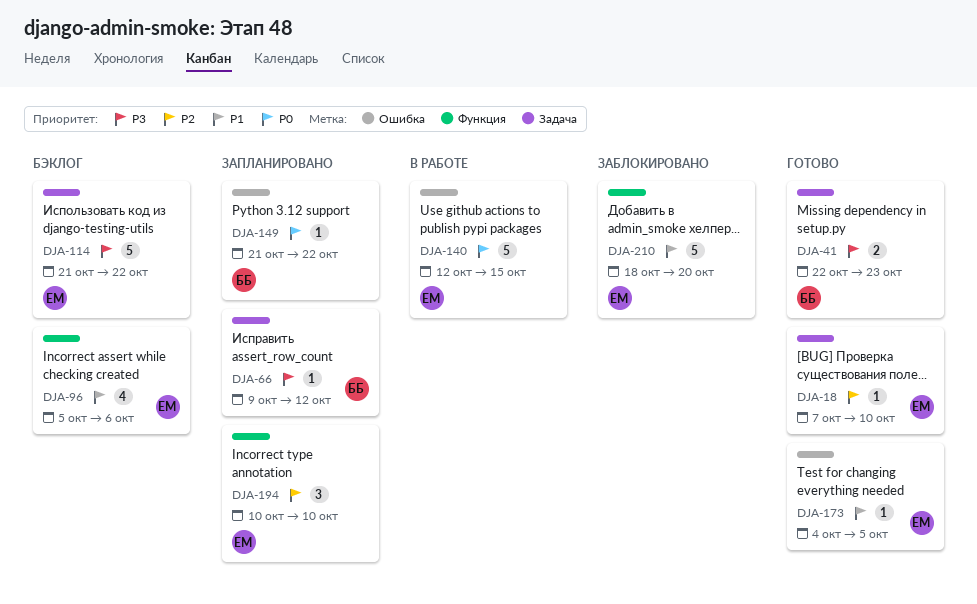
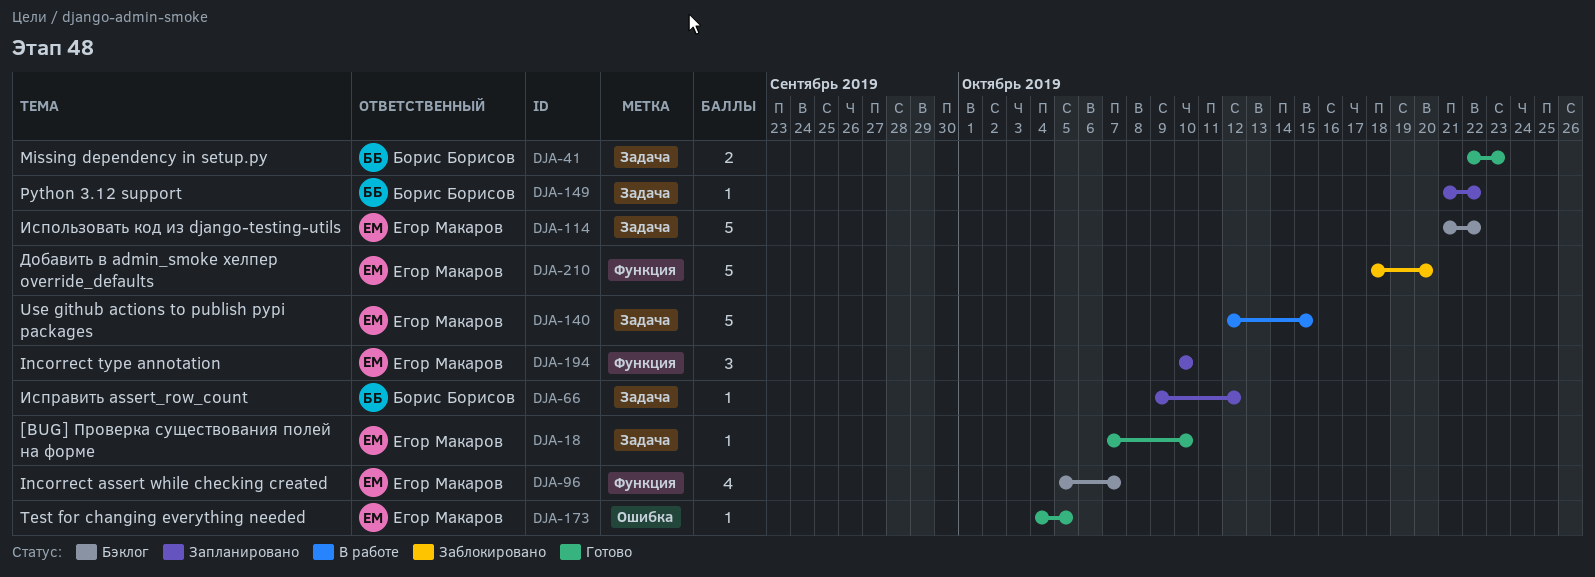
DJA-96, due: Oct 6 -> Oct 7
DJA-140, label: Ошибка -> Задача
DJA-149, label: Ошибка -> Задача

